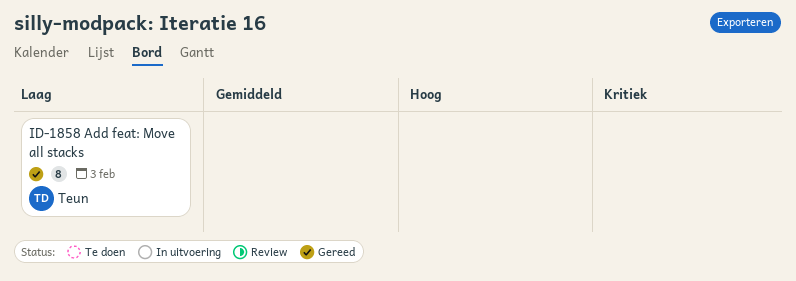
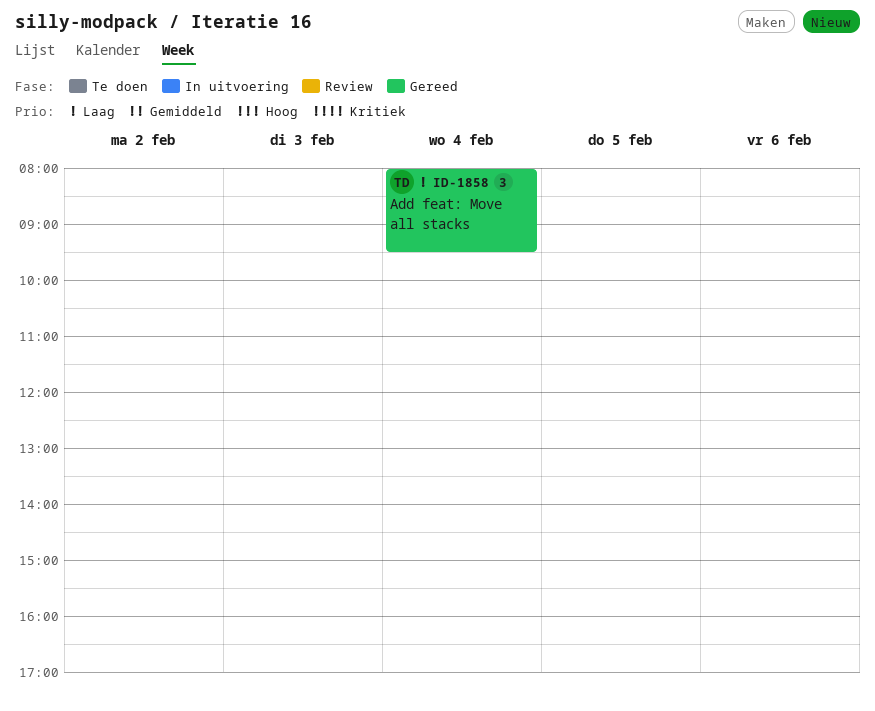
ID-1858, estimate: 8 -> 3
ID-1858, day: Feb 3 -> Feb 4

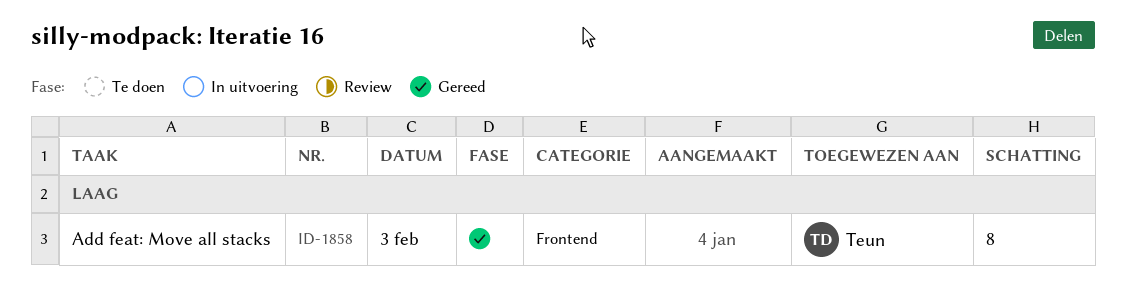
ID-1858, estimate: 3 -> 8
ID-1858, day: Feb 4 -> Feb 3

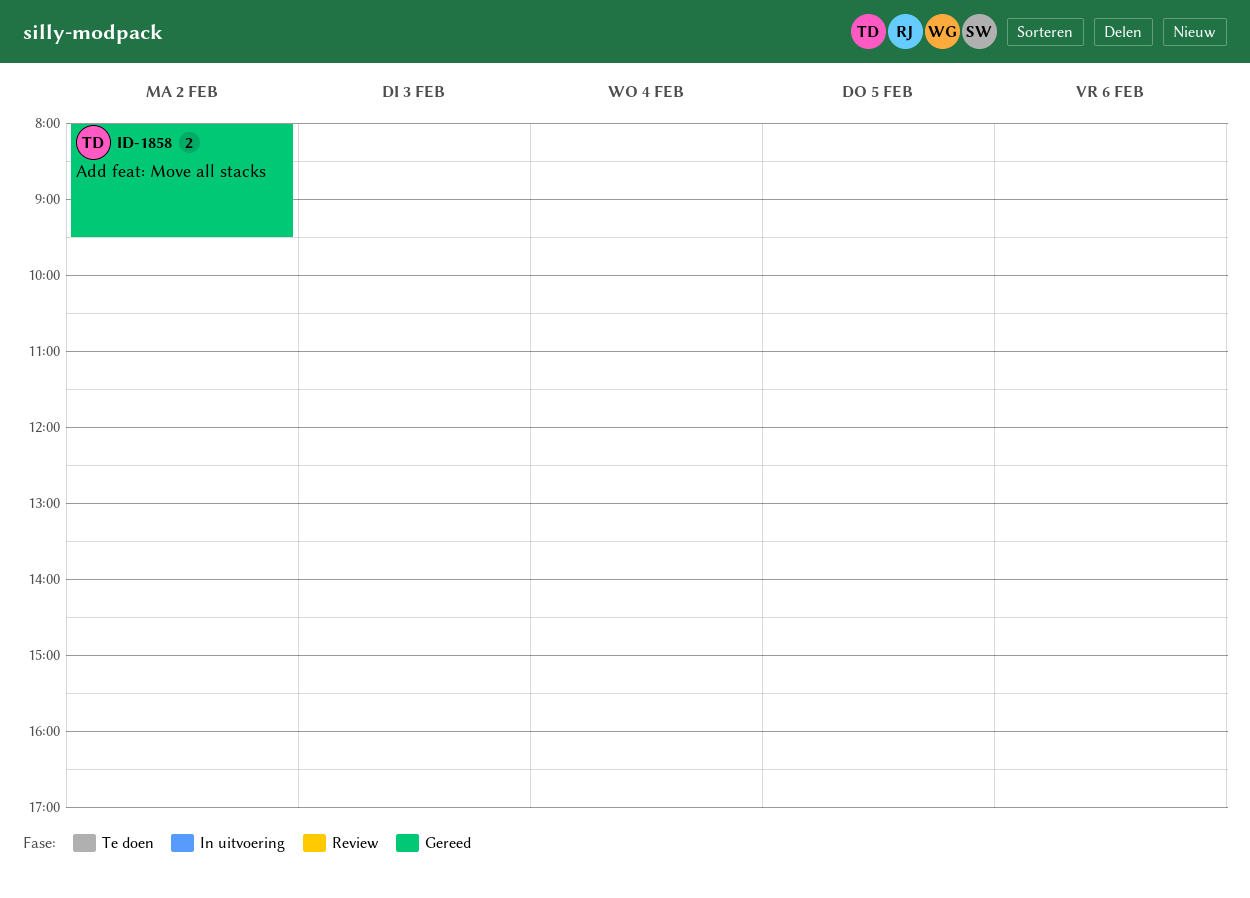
ID-1858, estimate: 8 -> 2
ID-1858, day: Feb 3 -> Feb 2

